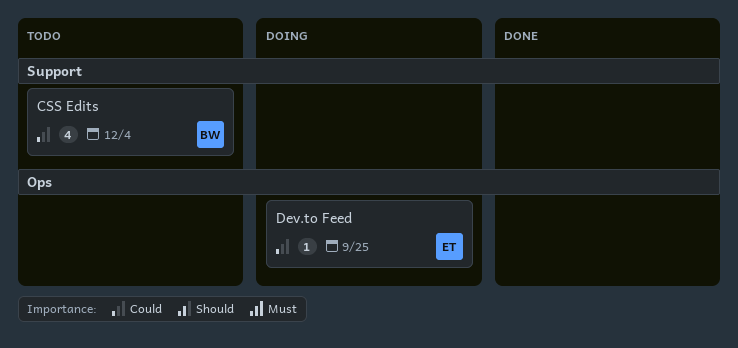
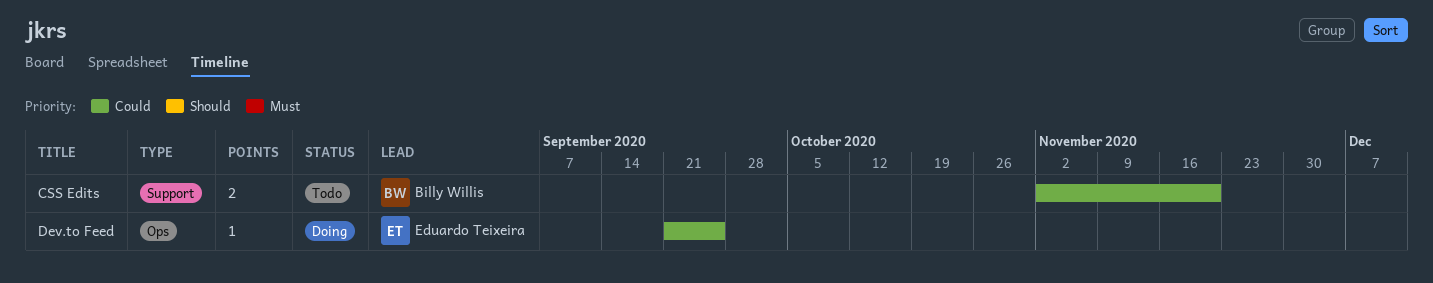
CSS Edits, estimate: 4 -> 2
CSS Edits, due: Dec 4 -> Nov 20

